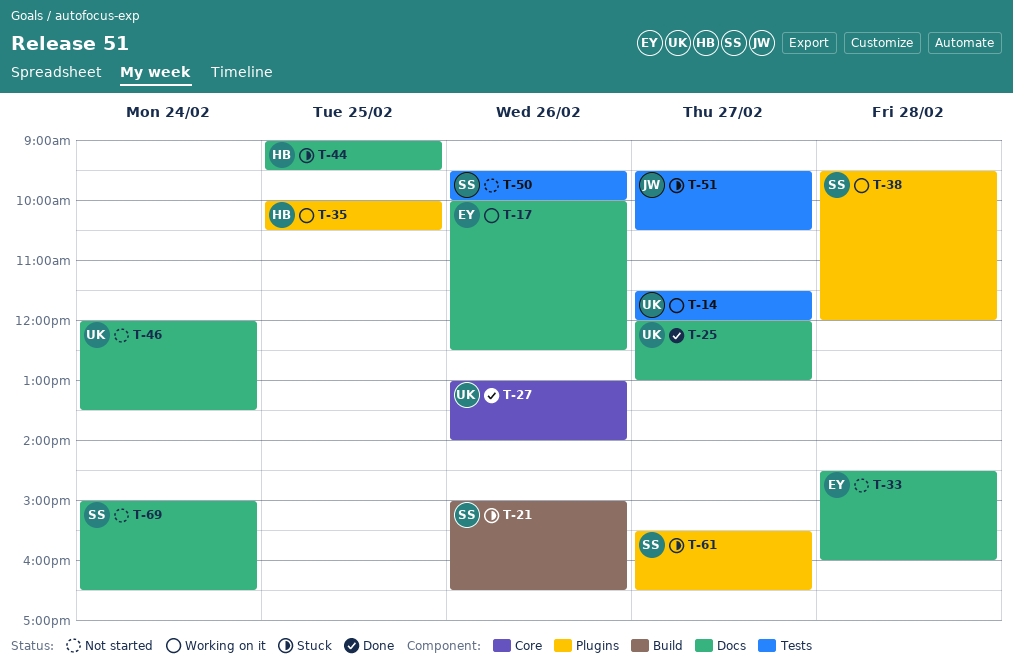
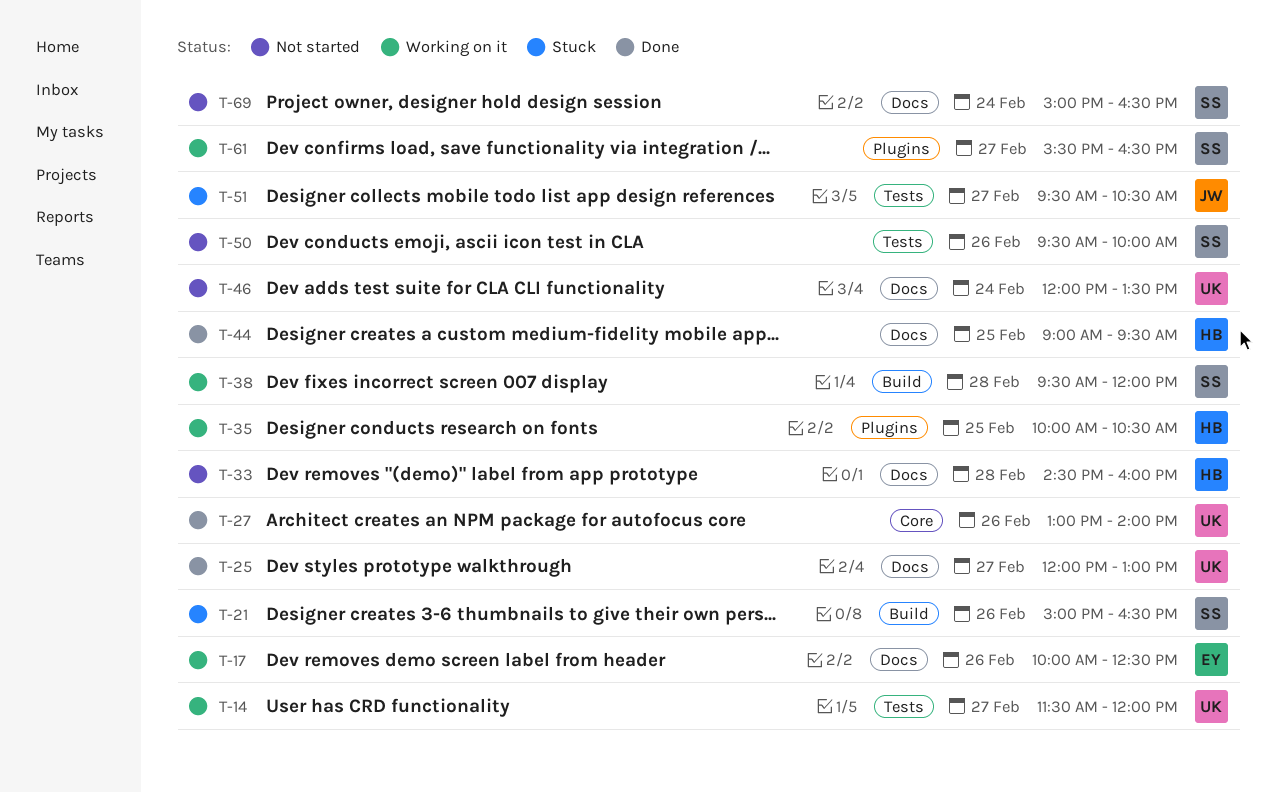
T-33, owner: EY -> HB
T-38, label: Plugins -> Build
T-44, status: Stuck -> Done
T-61, status: Stuck -> Working on it

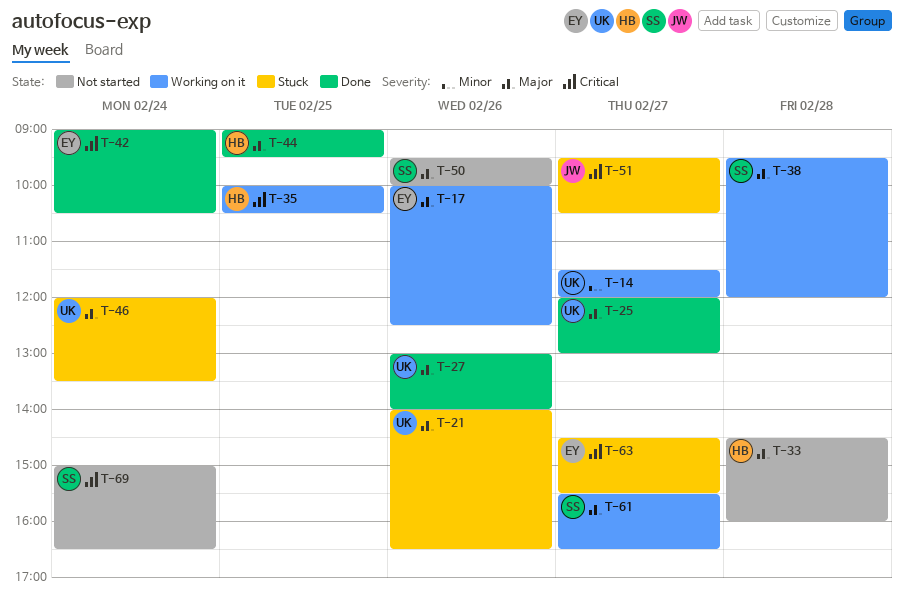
T-21, owner: SS -> UK
T-21, begins: 15:00 -> 14:00
T-42: none -> present
T-46, status: Not started -> Stuck
T-63: none -> present

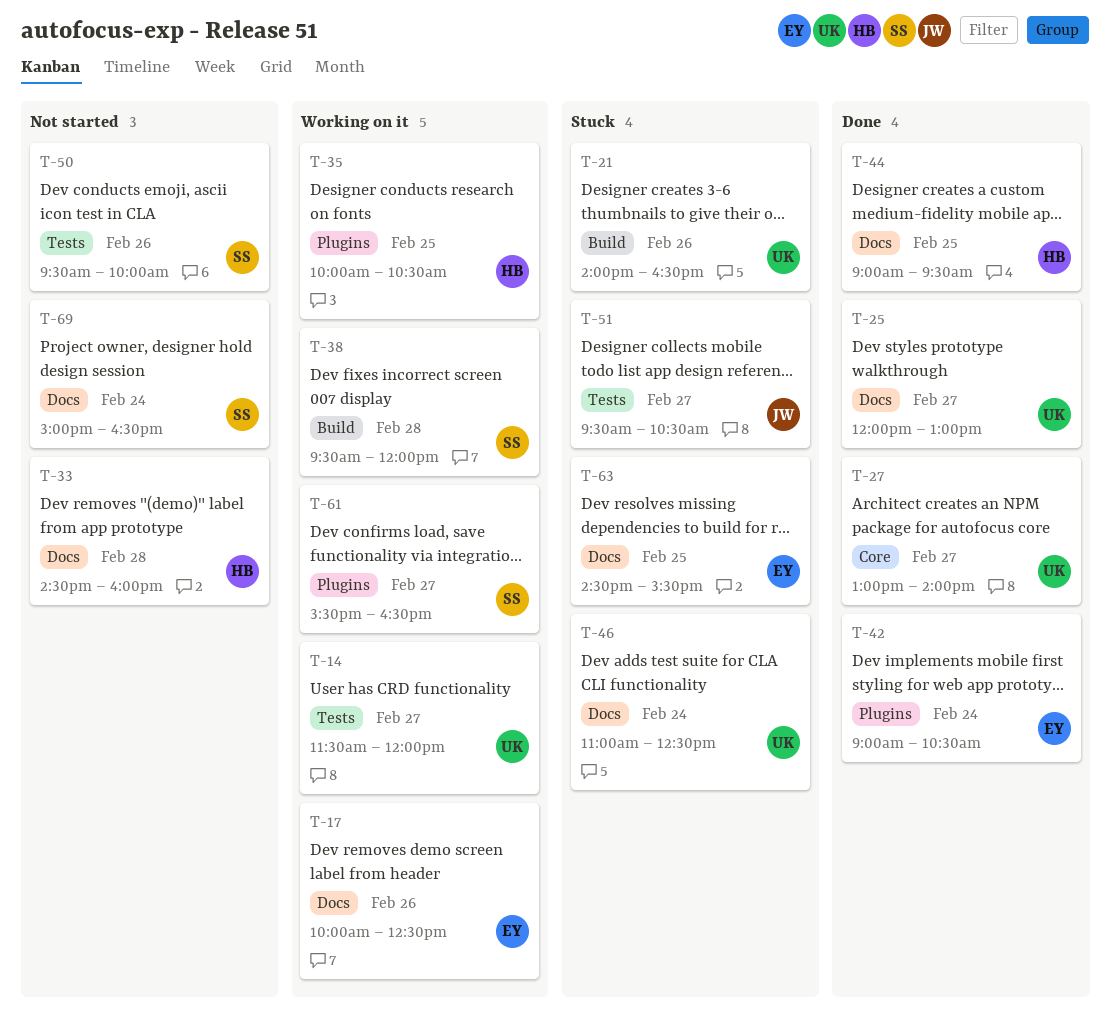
T-27, day: Feb 26 -> Feb 27
T-46, begins: 12:00 -> 11:00
T-46, ends: 13:30 -> 12:30
T-63, day: Feb 27 -> Feb 25

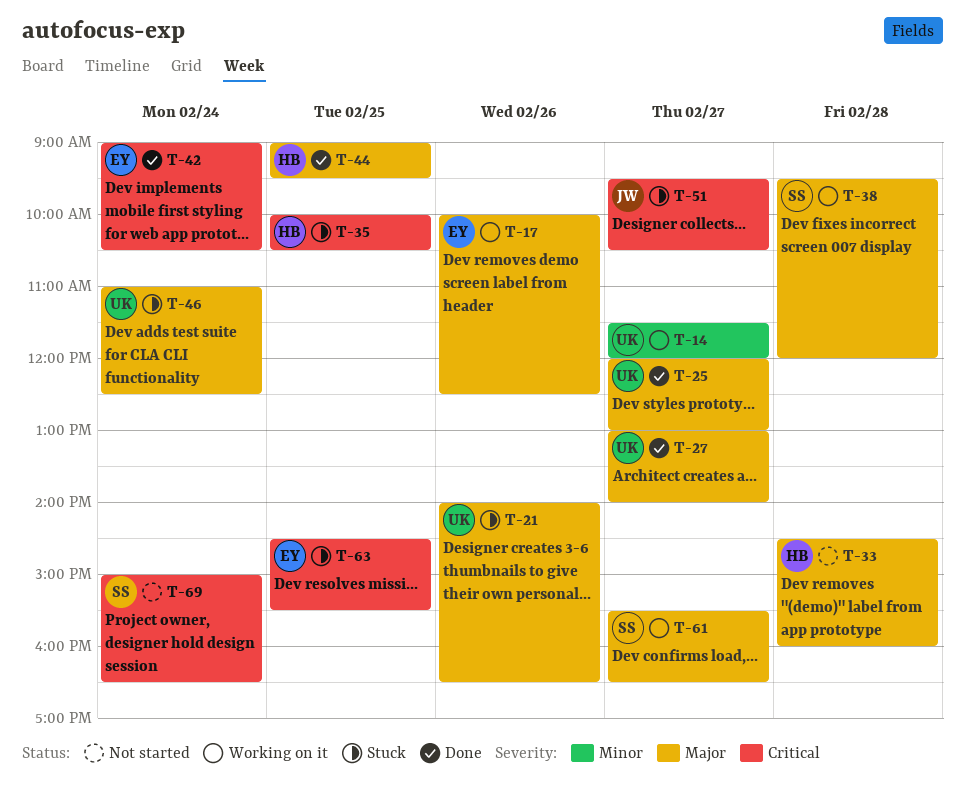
T-35, status: Working on it -> Stuck
T-50: present -> none

